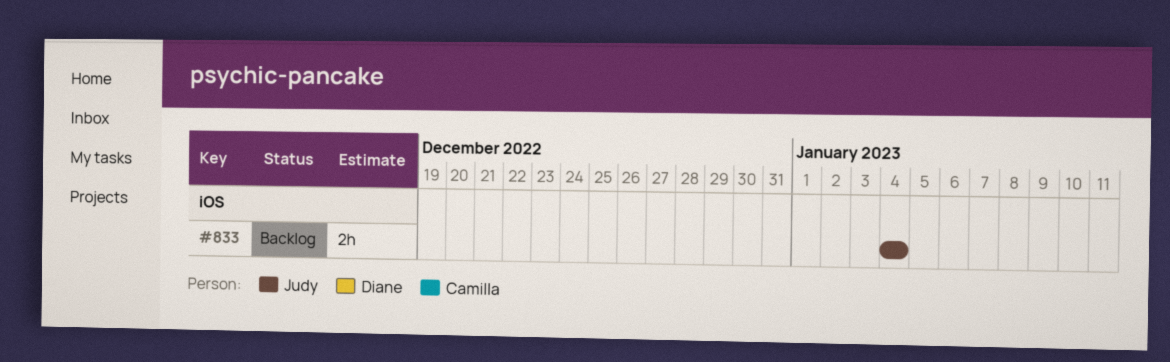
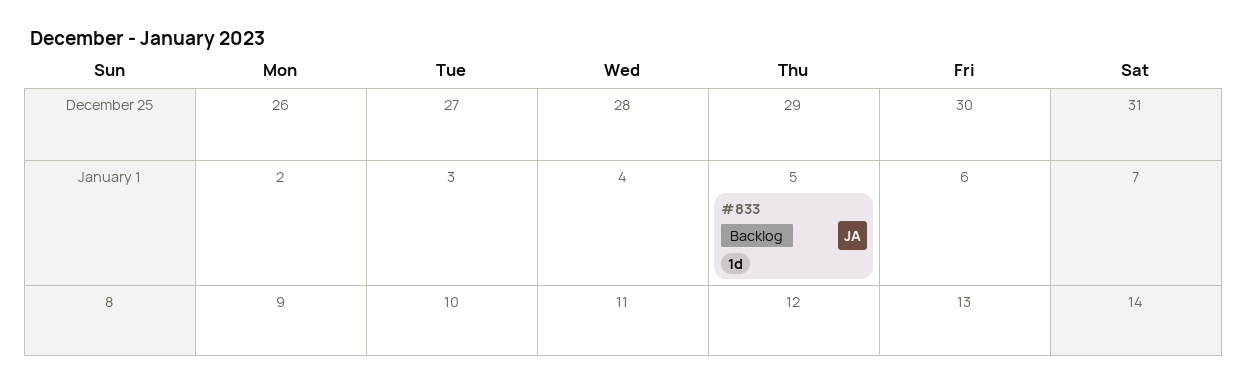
#833, estimate: 2h -> 1d
#833, due: Jan 4 -> Jan 5

